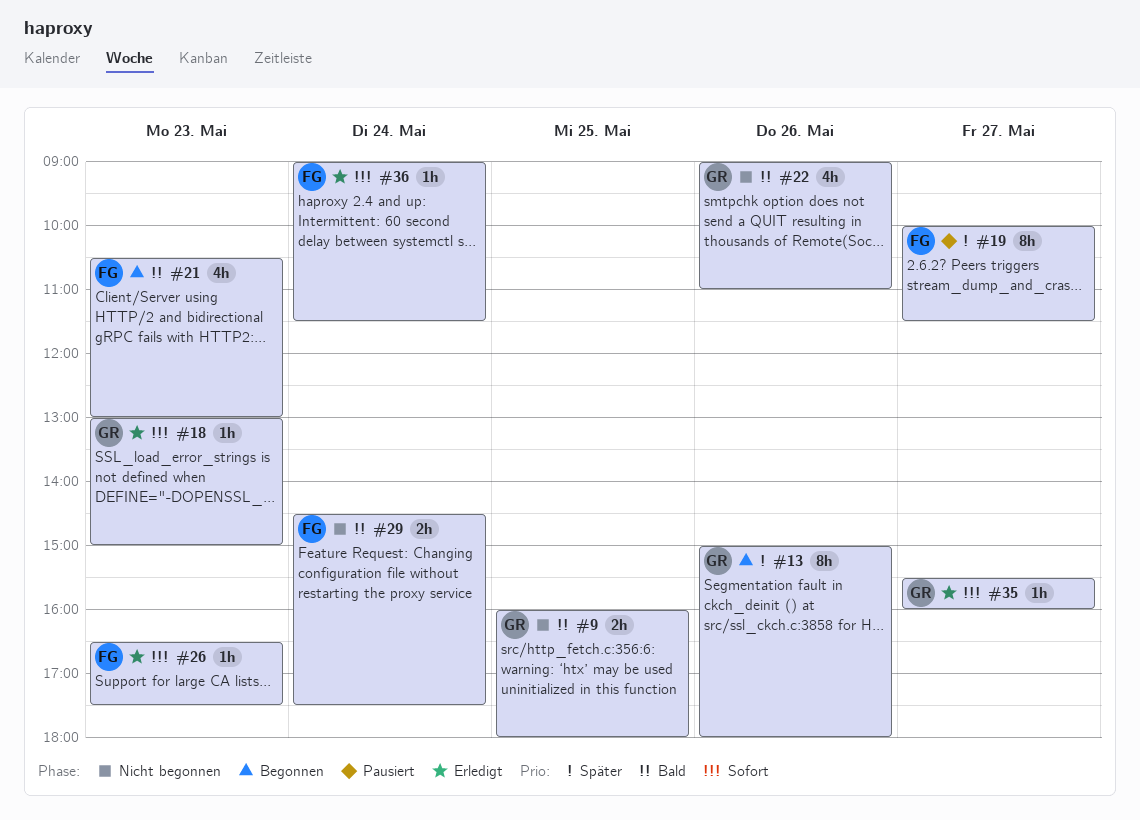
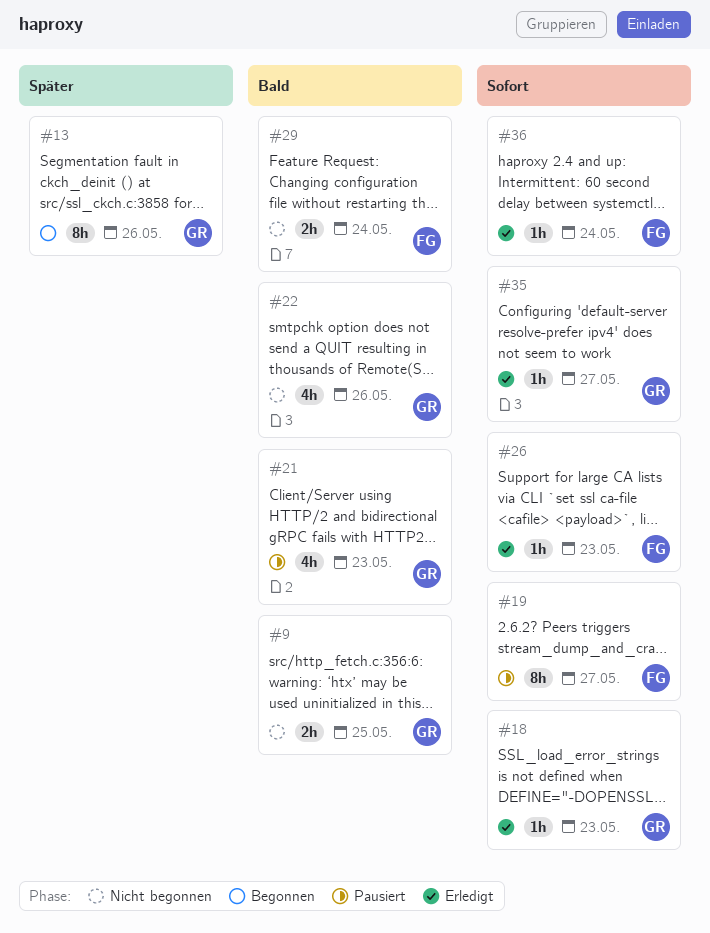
#19, priority: Später -> Sofort
#21, status: Begonnen -> Pausiert
#21, owner: FG -> GR

